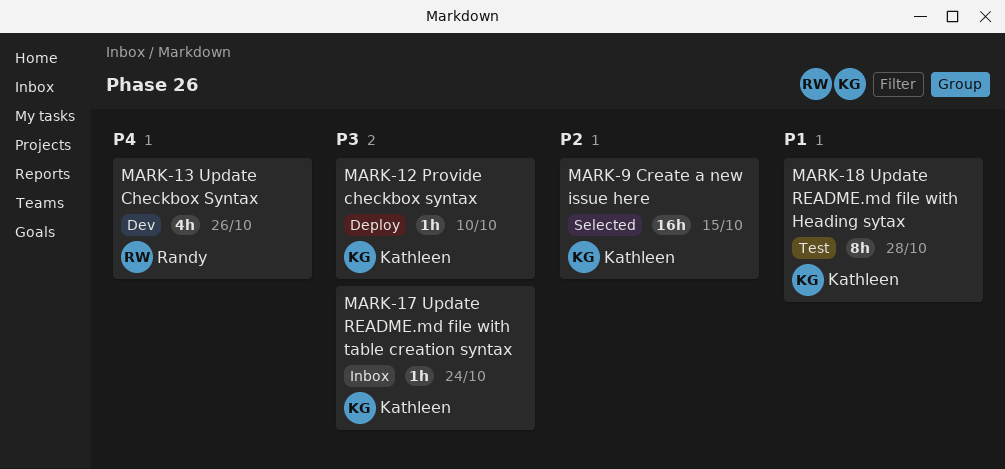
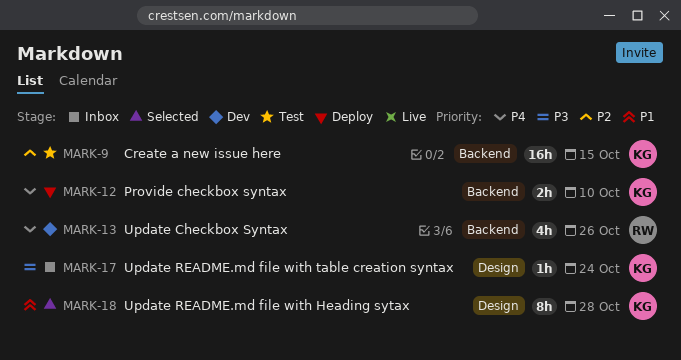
MARK-9, status: Selected -> Test
MARK-12, priority: P3 -> P4
MARK-12, estimate: 1h -> 2h
MARK-18, status: Test -> Selected

